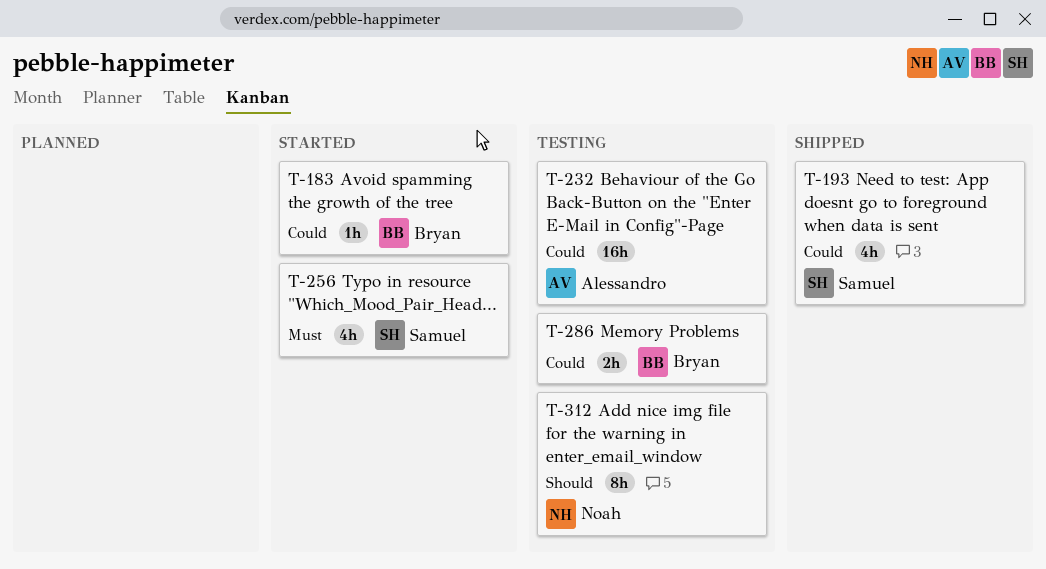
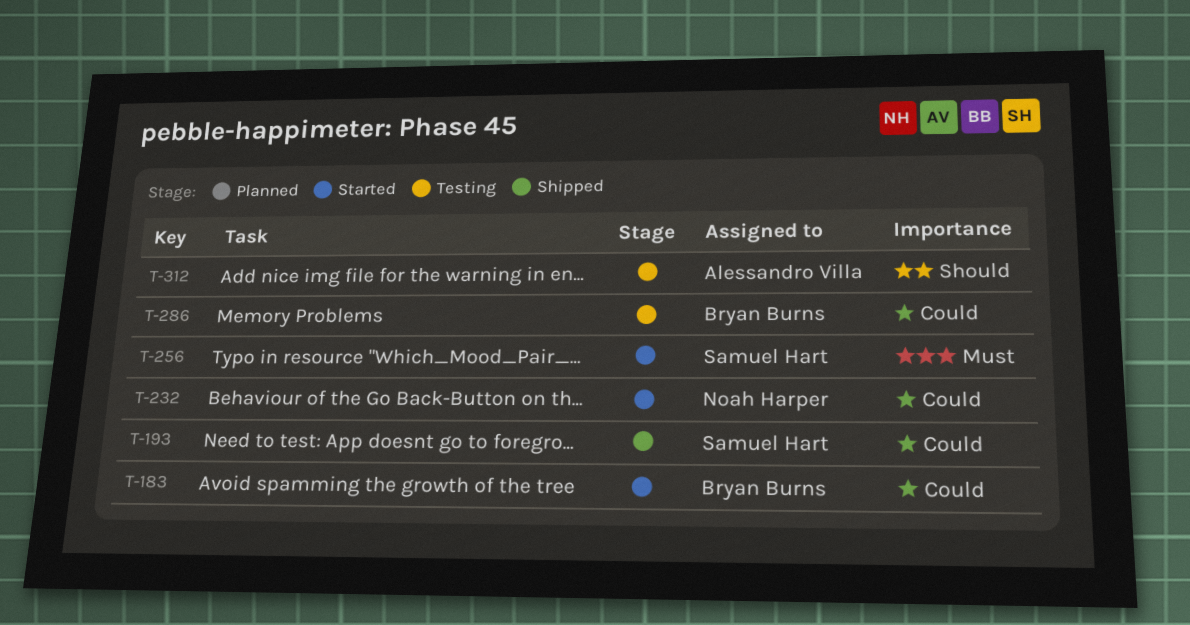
T-232, status: Testing -> Started
T-232, owner: Alessandro Villa -> Noah Harper
T-312, owner: Noah Harper -> Alessandro Villa

